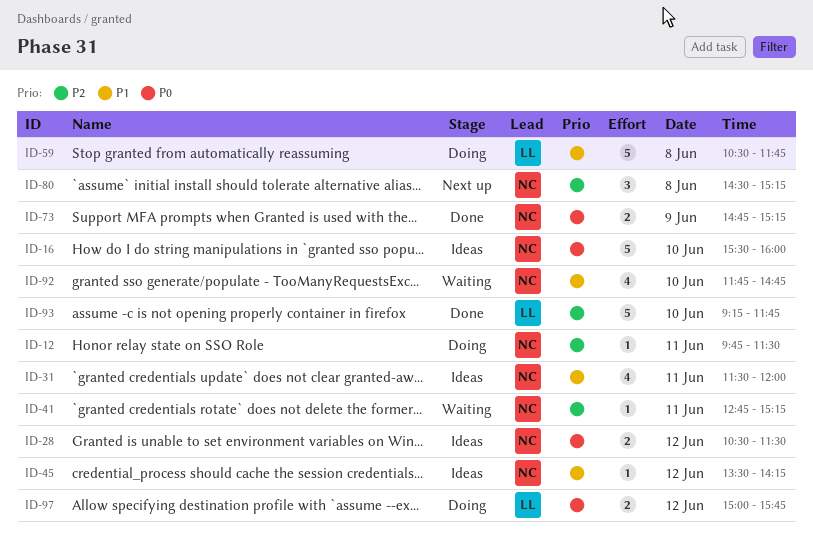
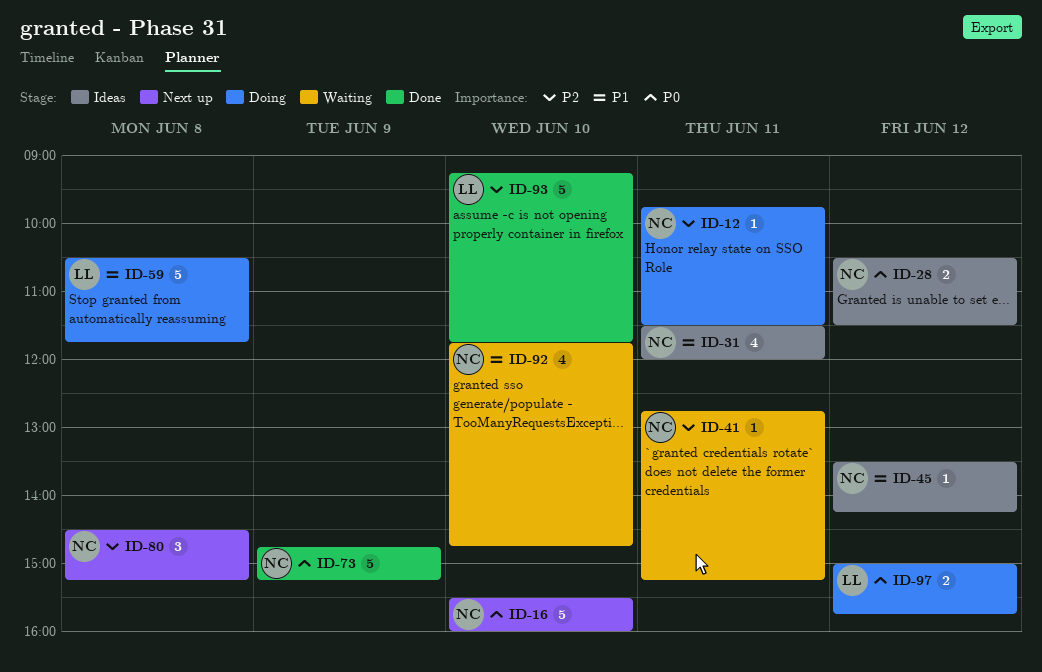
ID-16, status: Ideas -> Next up
ID-73, estimate: 2 -> 5

